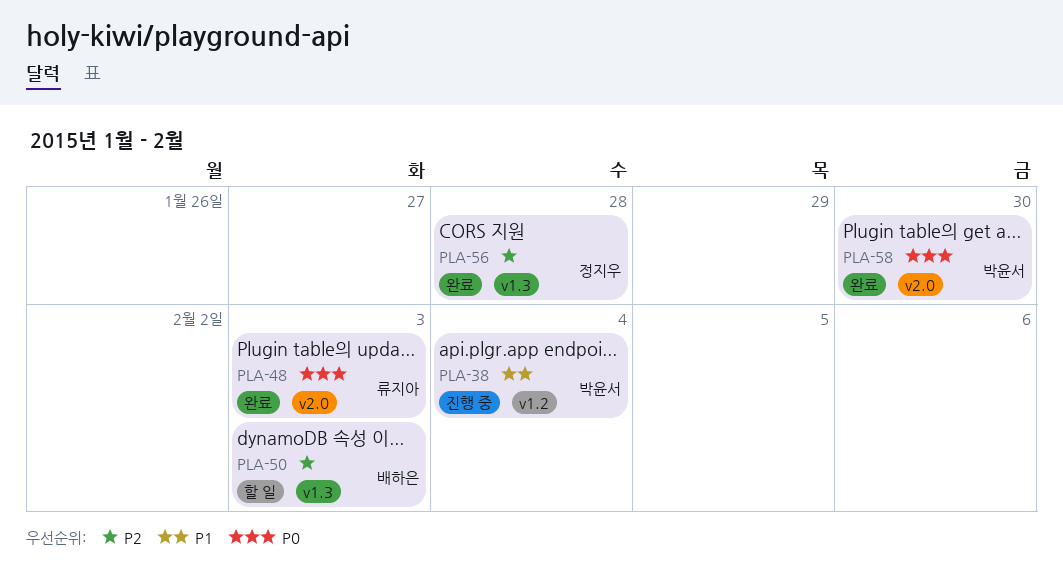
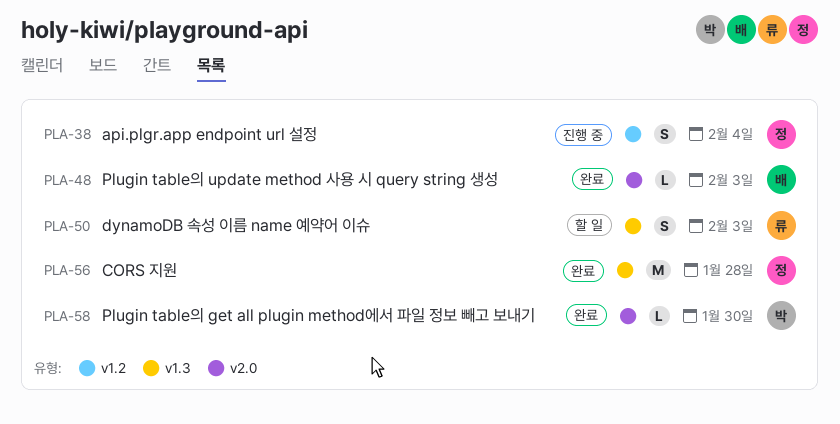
PLA-38, owner: 박윤서 -> 정지우
PLA-48, owner: 류지아 -> 배하은
PLA-50, owner: 배하은 -> 류지아

